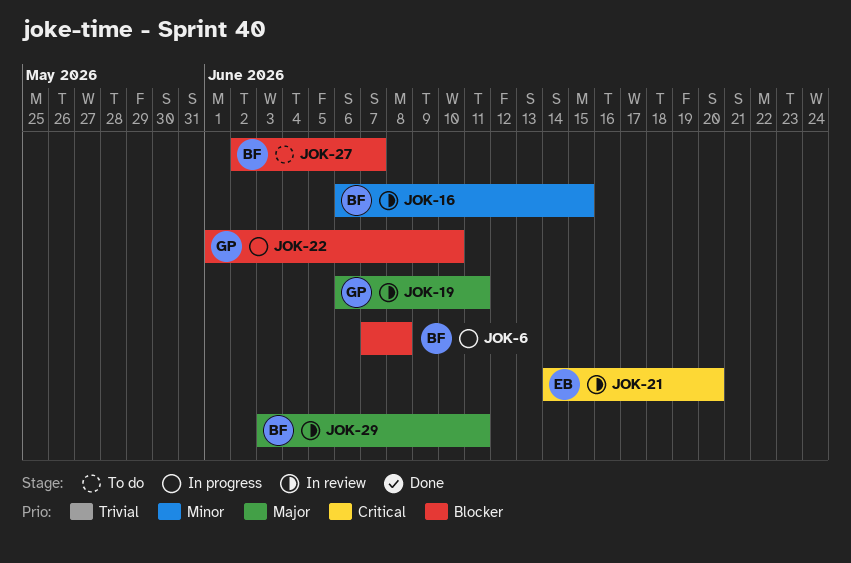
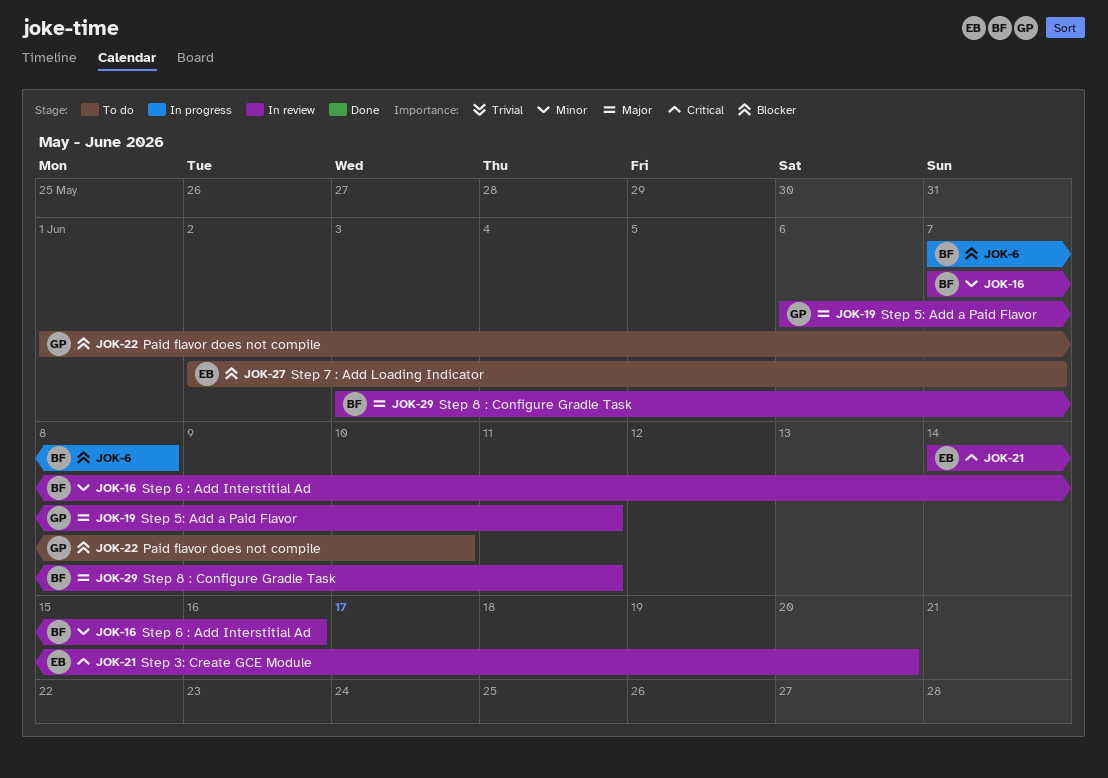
JOK-16, start: Jun 6 -> Jun 7
JOK-16, due: Jun 15 -> Jun 16
JOK-22, status: In progress -> To do
JOK-27, owner: BF -> EB

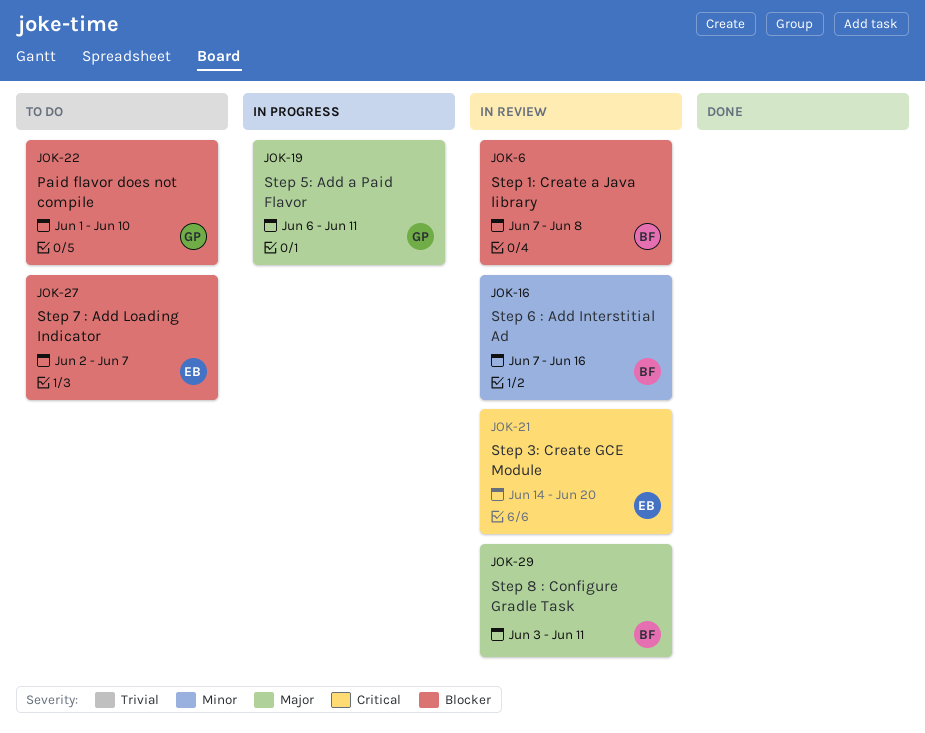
JOK-6, status: In progress -> In review
JOK-19, status: In review -> In progress

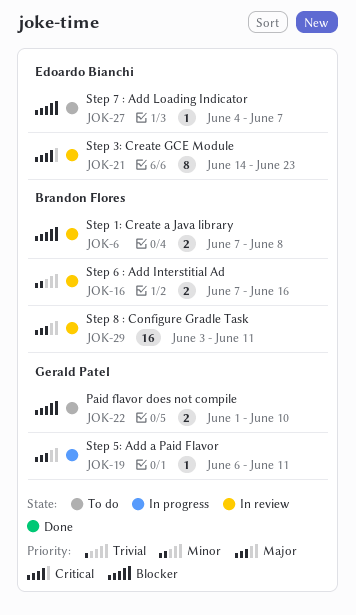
JOK-21, due: Jun 20 -> Jun 23
JOK-27, start: Jun 2 -> Jun 4

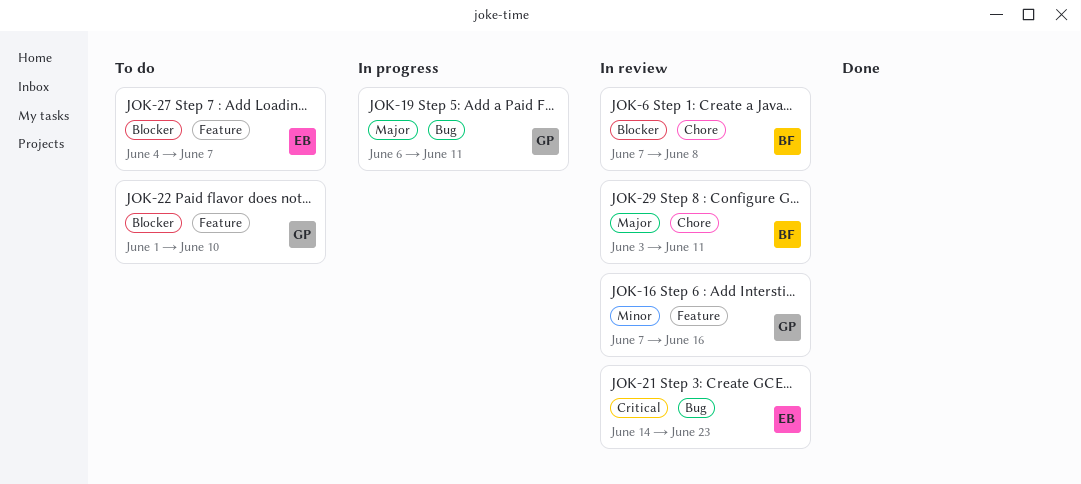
JOK-16, owner: Brandon Flores -> Gerald Patel

